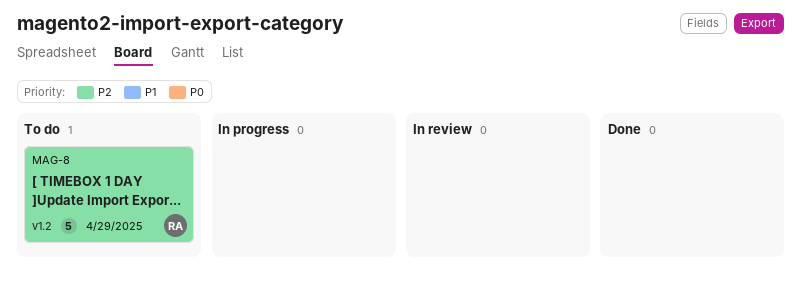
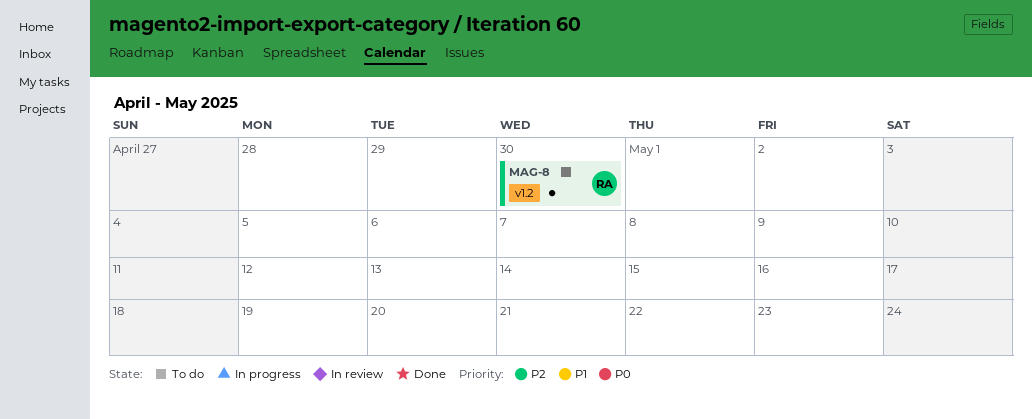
MAG-8, estimate: 5 -> 1
MAG-8, due: Apr 29 -> Apr 30

